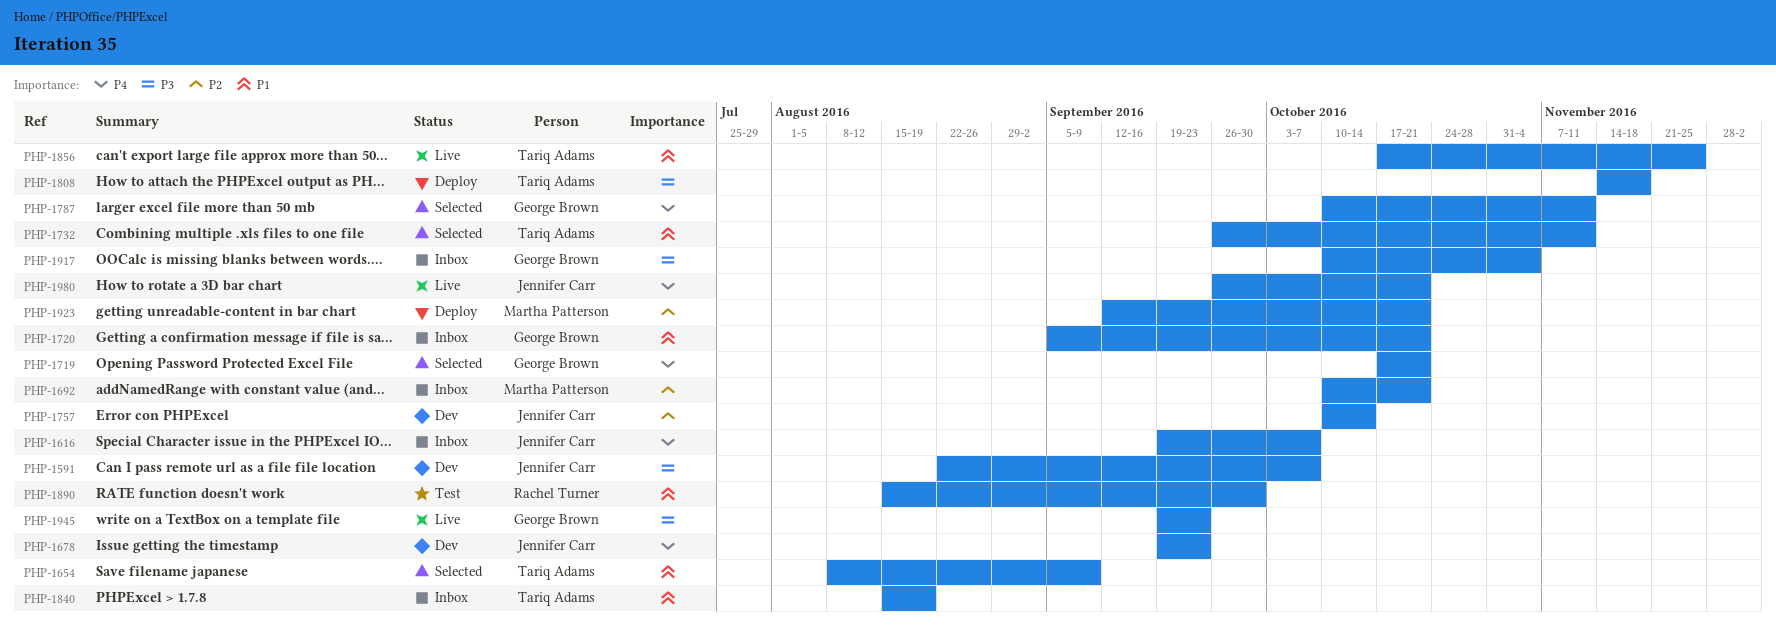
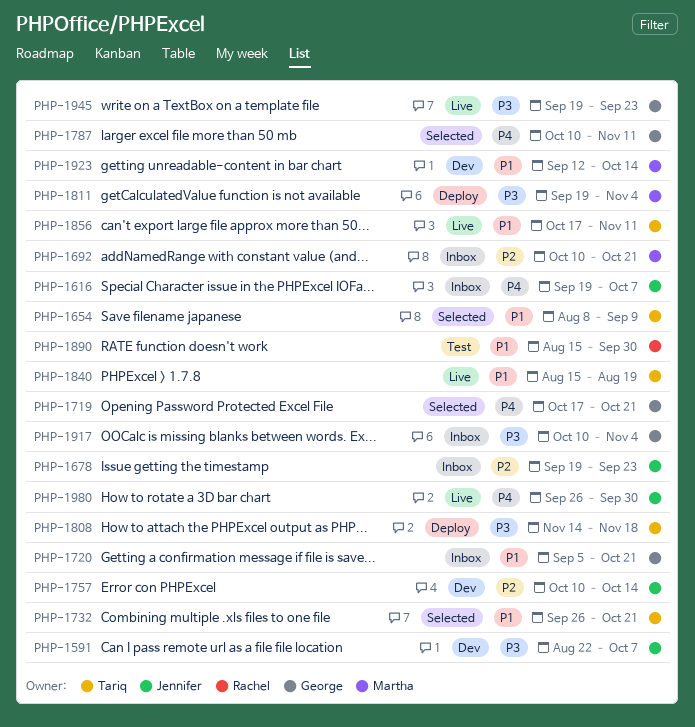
PHP-1678, status: Dev -> Inbox
PHP-1678, priority: P4 -> P2
PHP-1732, due: Nov 11 -> Oct 21
PHP-1811: none -> present
PHP-1840, status: Inbox -> Live
PHP-1856, due: Nov 25 -> Nov 11
PHP-1923, status: Deploy -> Dev
PHP-1923, priority: P2 -> P1
PHP-1923, due: Oct 21 -> Oct 14
PHP-1980, due: Oct 21 -> Sep 30

